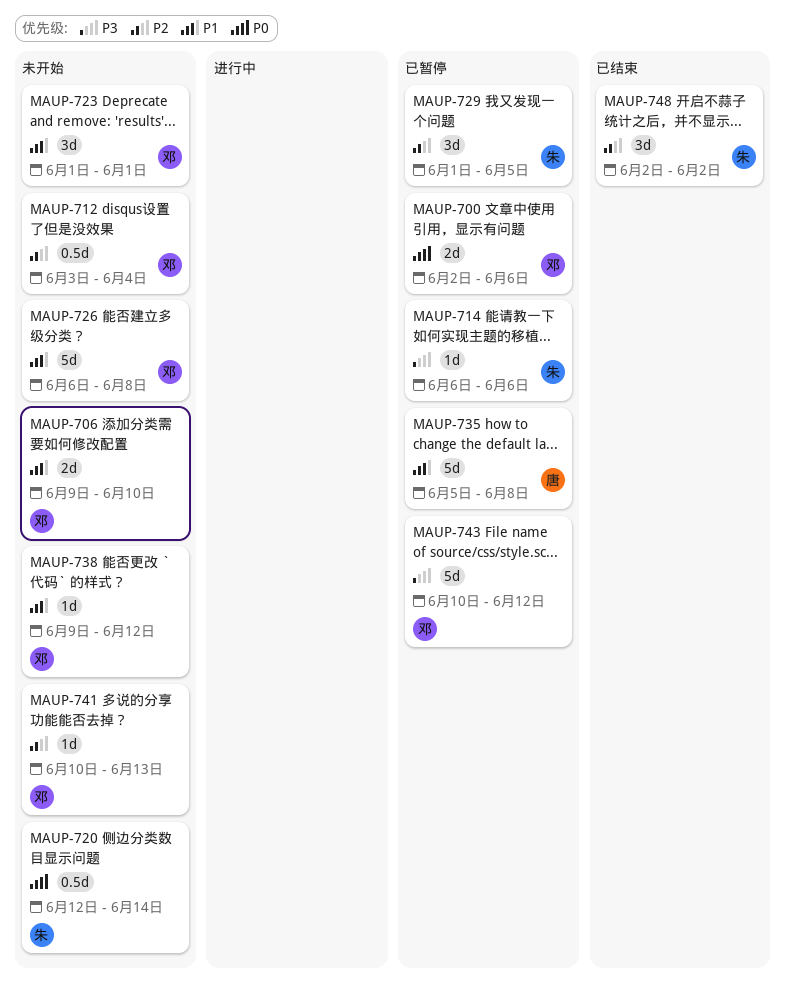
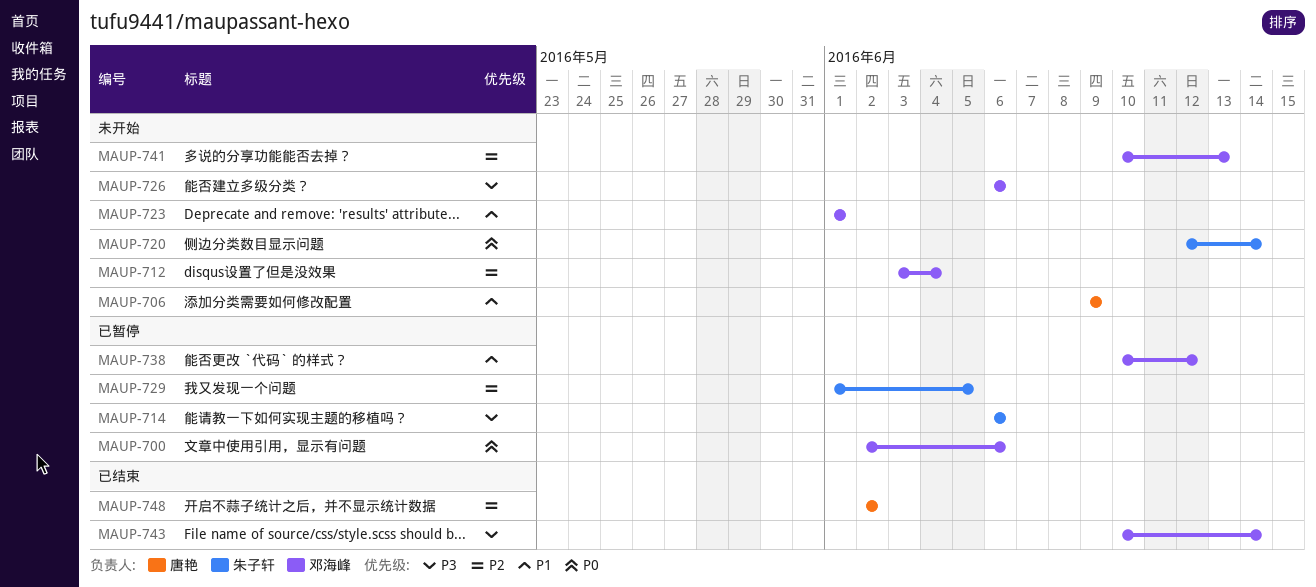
MAUP-706, owner: 邓海峰 -> 唐艳
MAUP-706, due: Jun 10 -> Jun 9
MAUP-726, priority: P1 -> P3
MAUP-726, due: Jun 8 -> Jun 6
MAUP-735: present -> none
MAUP-738, status: 未开始 -> 已暂停
MAUP-738, start: Jun 9 -> Jun 10
MAUP-743, status: 已暂停 -> 已结束
MAUP-743, due: Jun 12 -> Jun 14
MAUP-748, owner: 朱子轩 -> 唐艳

